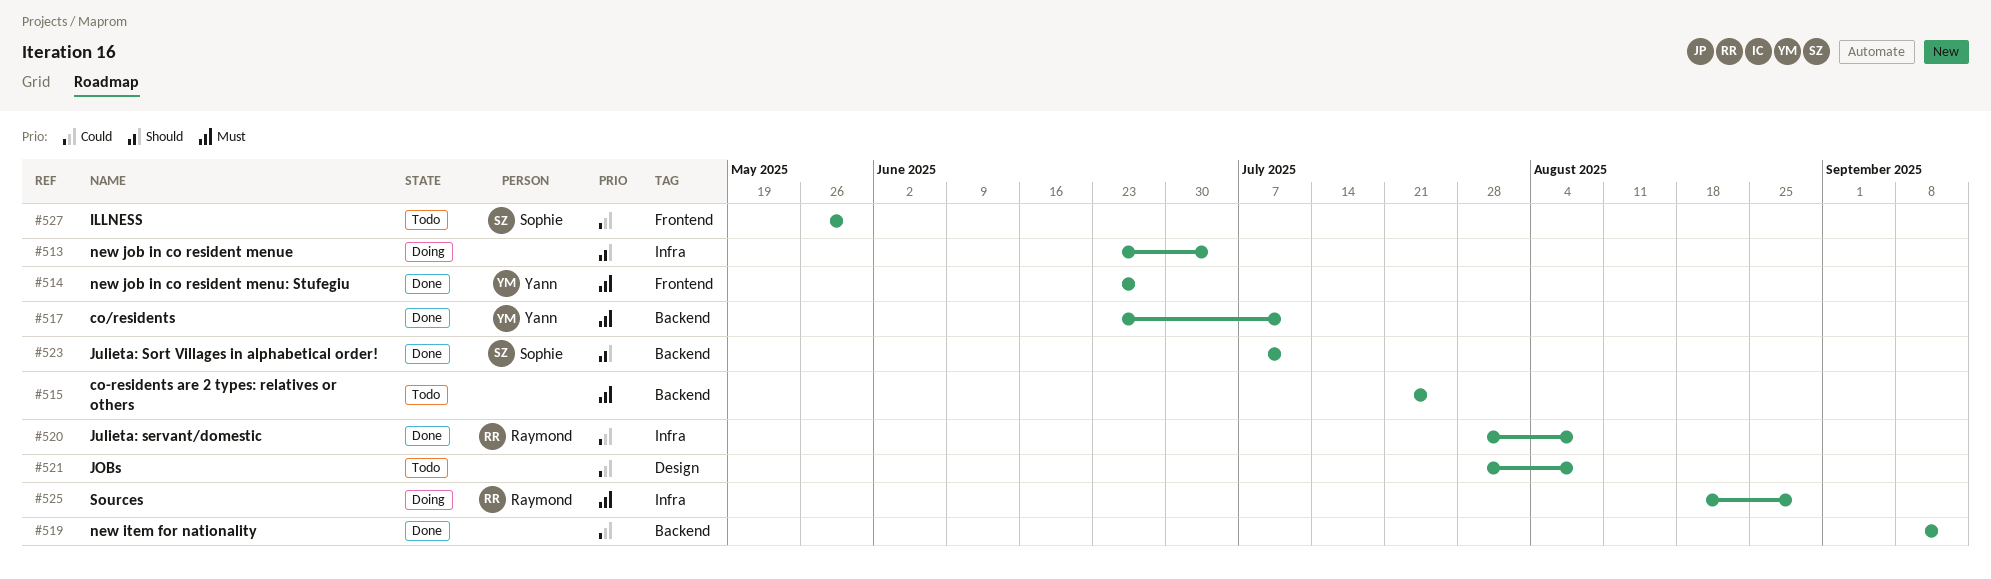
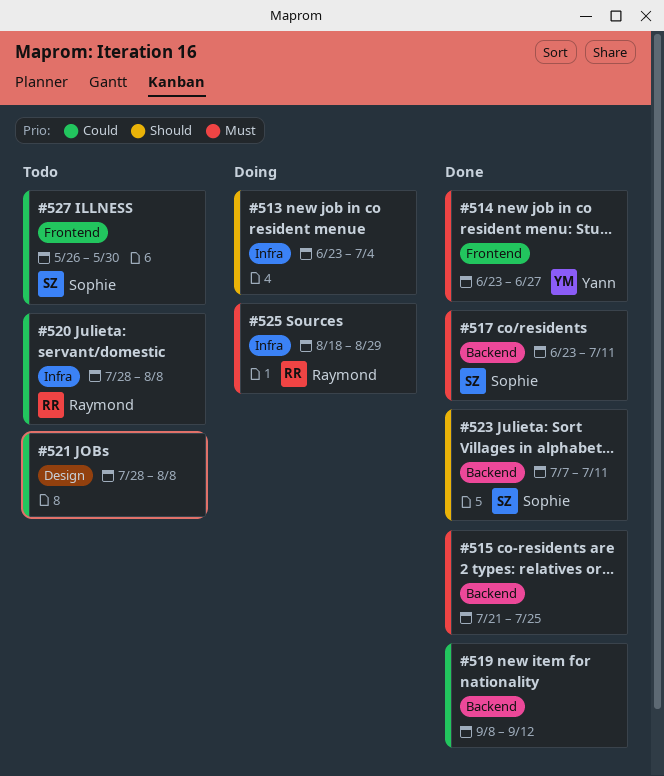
#515, status: Todo -> Done
#517, owner: Yann -> Sophie
#520, status: Done -> Todo

